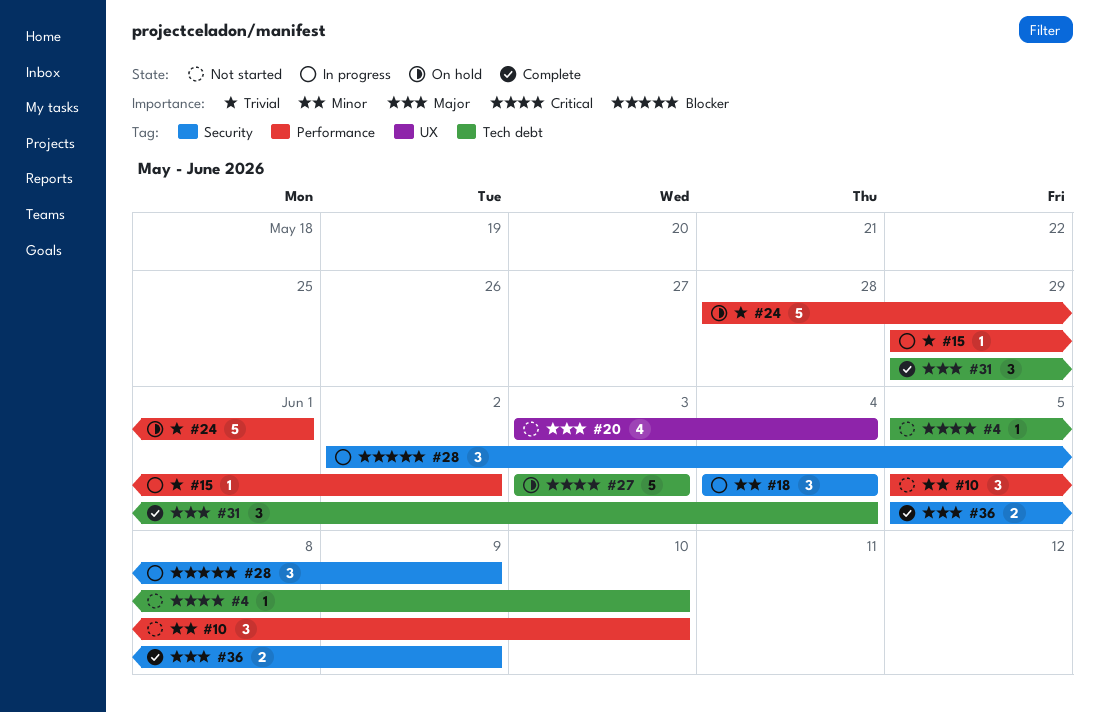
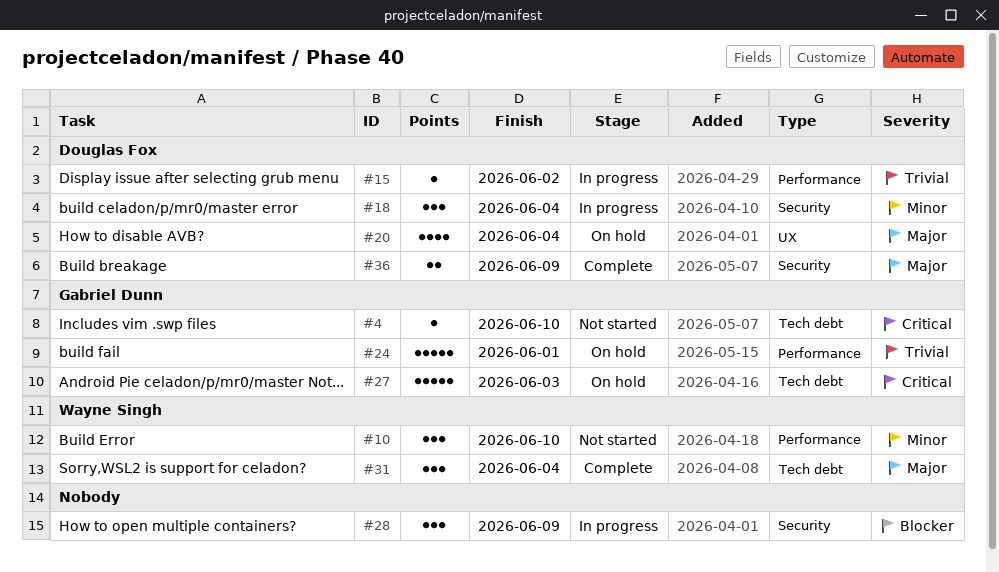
#20, status: Not started -> On hold

